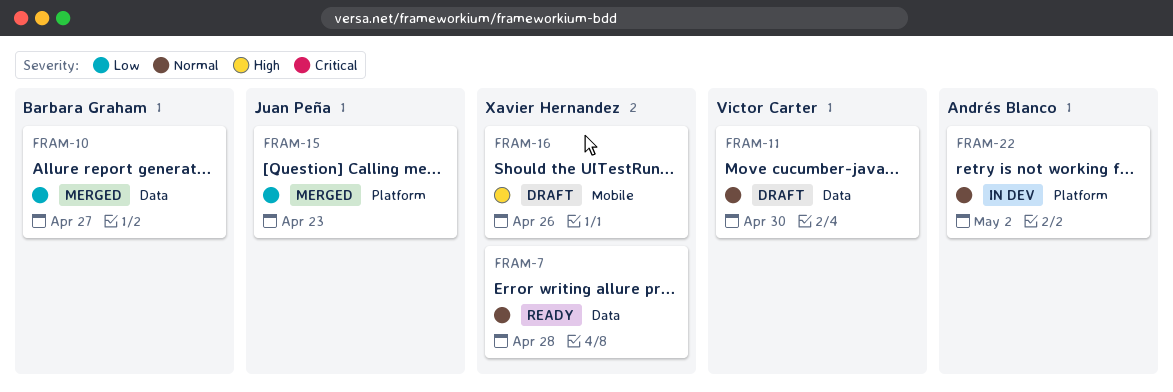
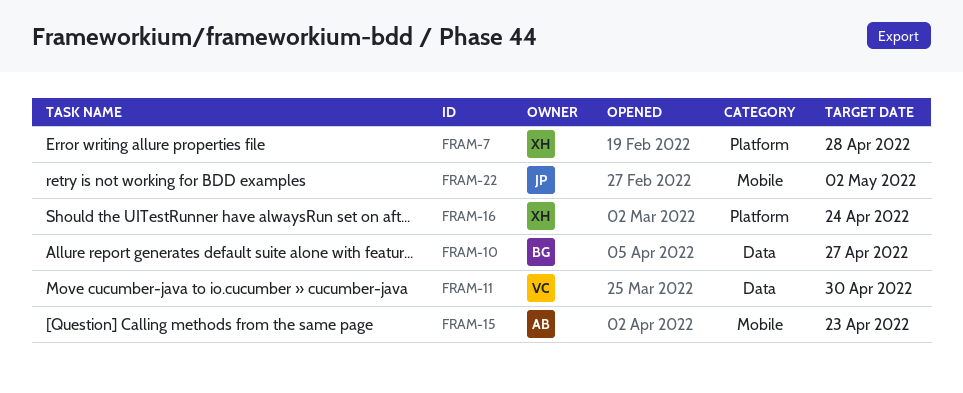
FRAM-7, label: Data -> Platform
FRAM-15, owner: Juan Peña -> Andrés Blanco
FRAM-15, label: Platform -> Mobile
FRAM-16, label: Mobile -> Platform
FRAM-16, due: Apr 26 -> Apr 24
FRAM-22, owner: Andrés Blanco -> Juan Peña
FRAM-22, label: Platform -> Mobile

